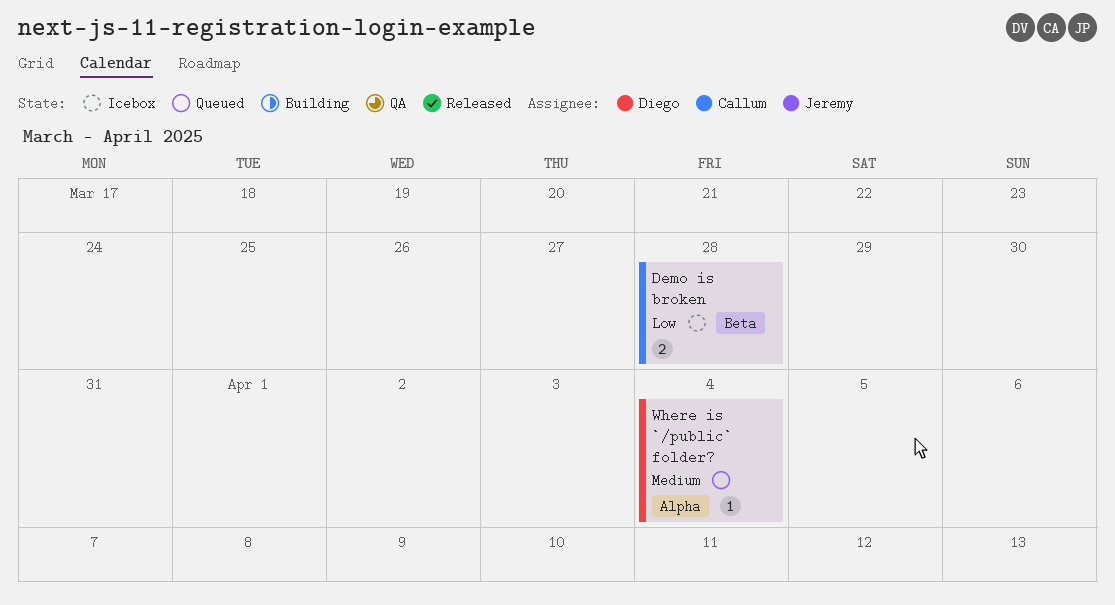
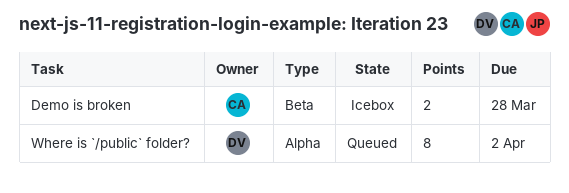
Where is `/public` folder?, estimate: 1 -> 8
Where is `/public` folder?, due: Apr 4 -> Apr 2

